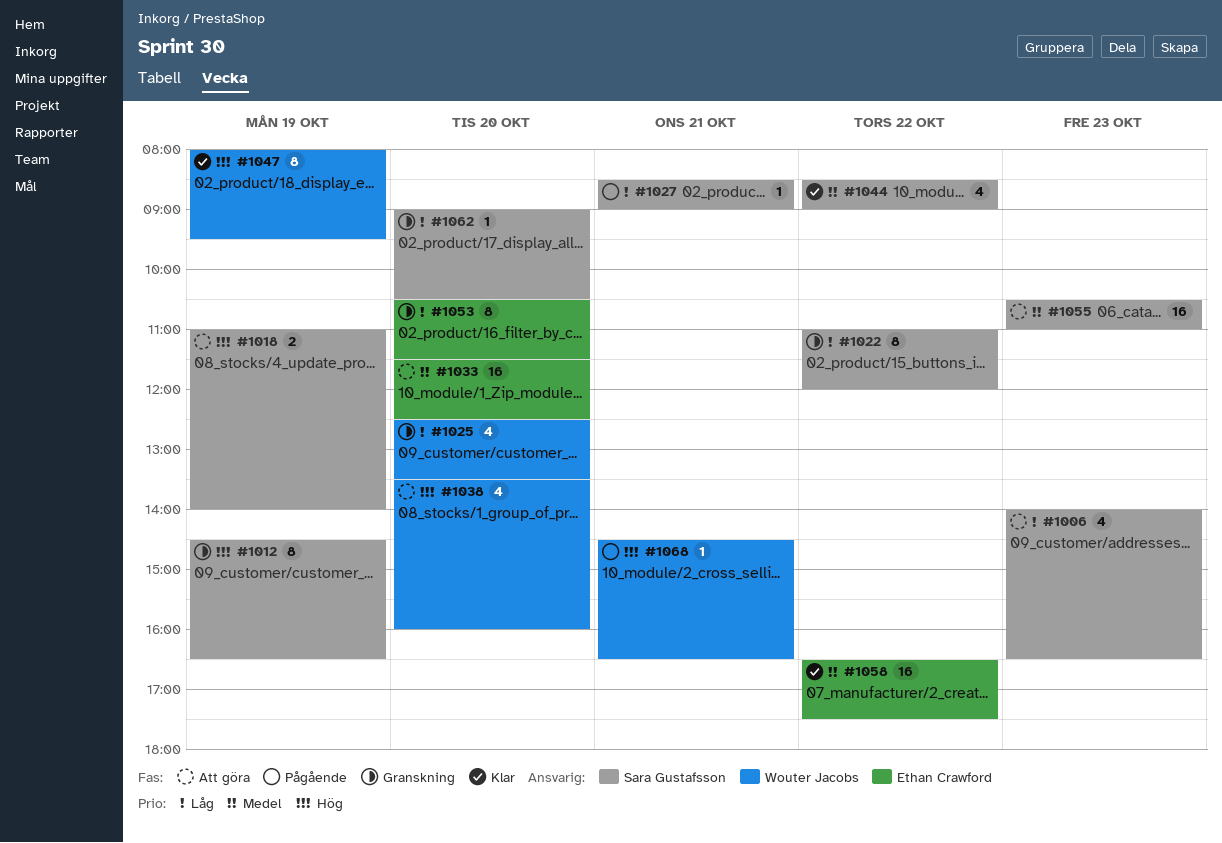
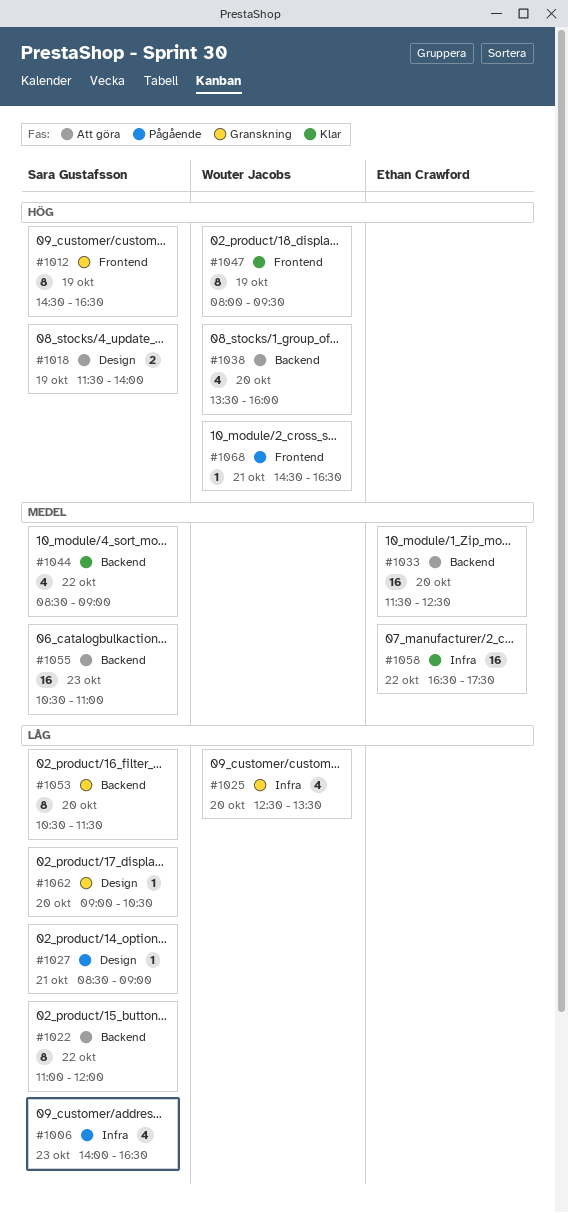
#1006, status: Att göra -> Pågående
#1018, begins: 11:00 -> 11:30
#1022, status: Granskning -> Att göra
#1053, owner: Ethan Crawford -> Sara Gustafsson

